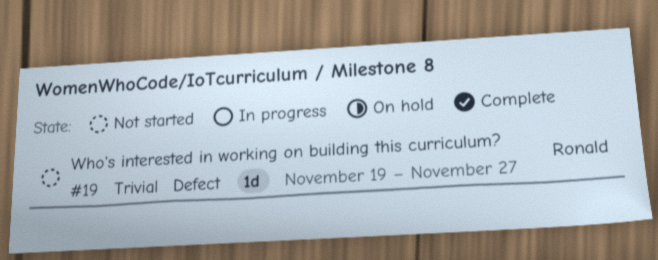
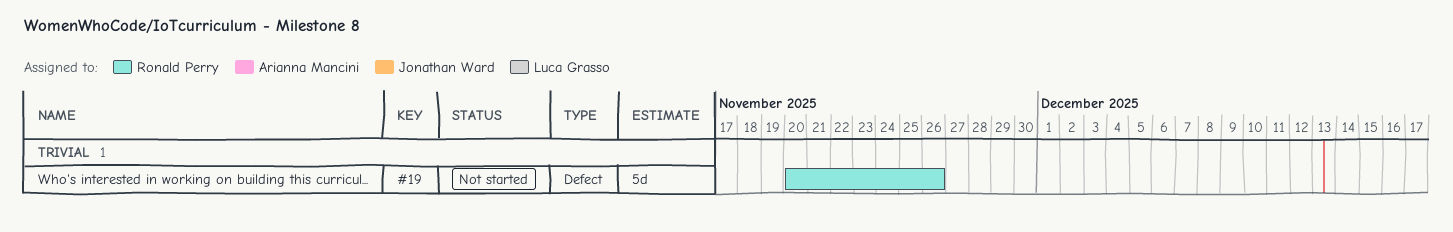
#19, estimate: 1d -> 5d
#19, start: Nov 19 -> Nov 20
#19, due: Nov 27 -> Nov 26

